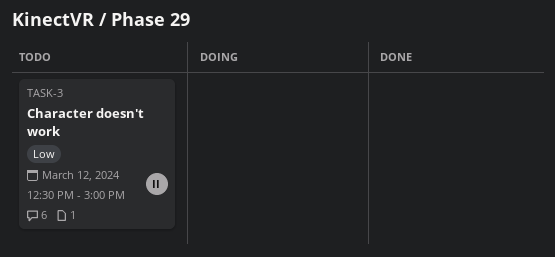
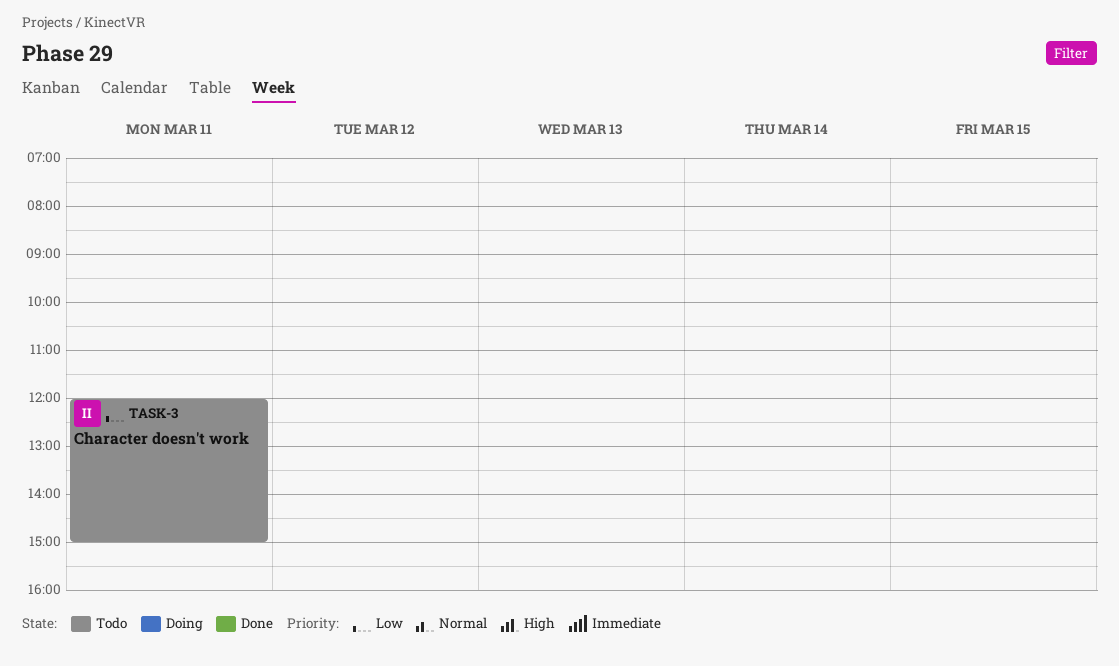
TASK-3, day: Mar 12 -> Mar 11
TASK-3, begins: 12:30 -> 12:00

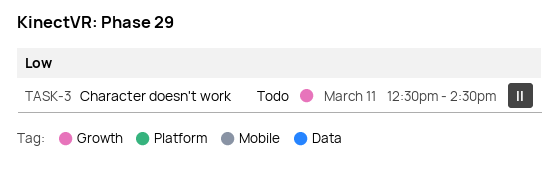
TASK-3, begins: 12:00 -> 12:30
TASK-3, ends: 15:00 -> 14:30

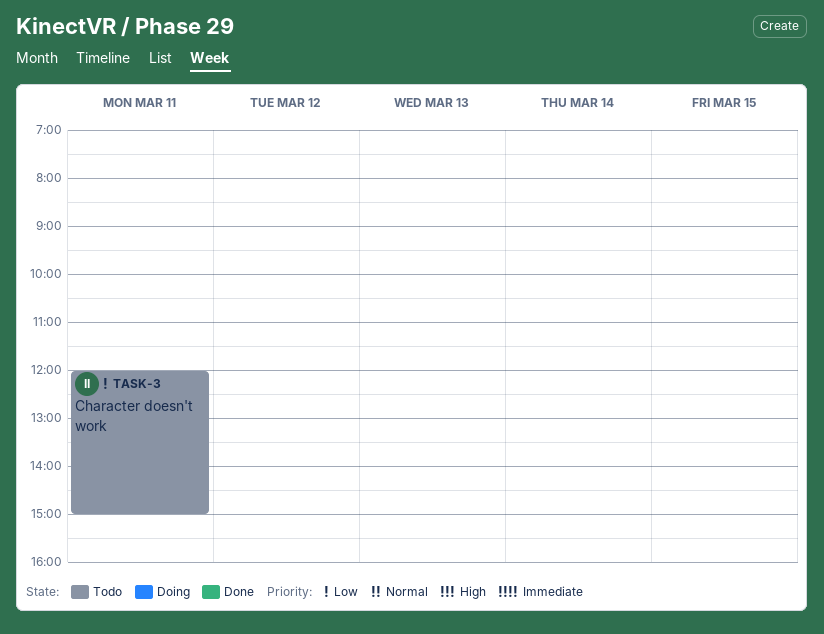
TASK-3, begins: 12:30 -> 12:00
TASK-3, ends: 14:30 -> 15:00

